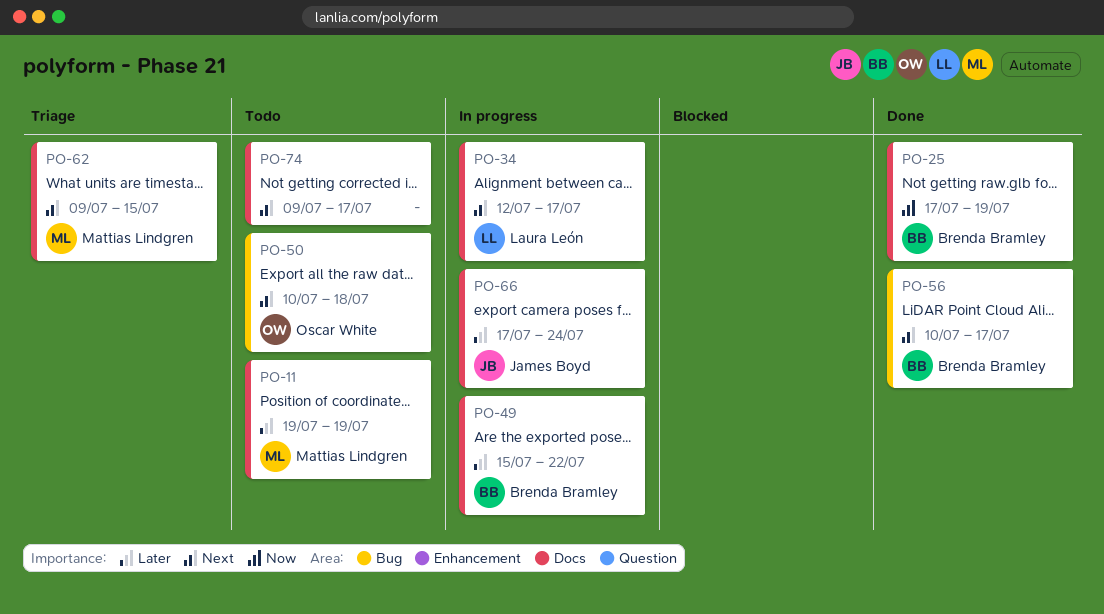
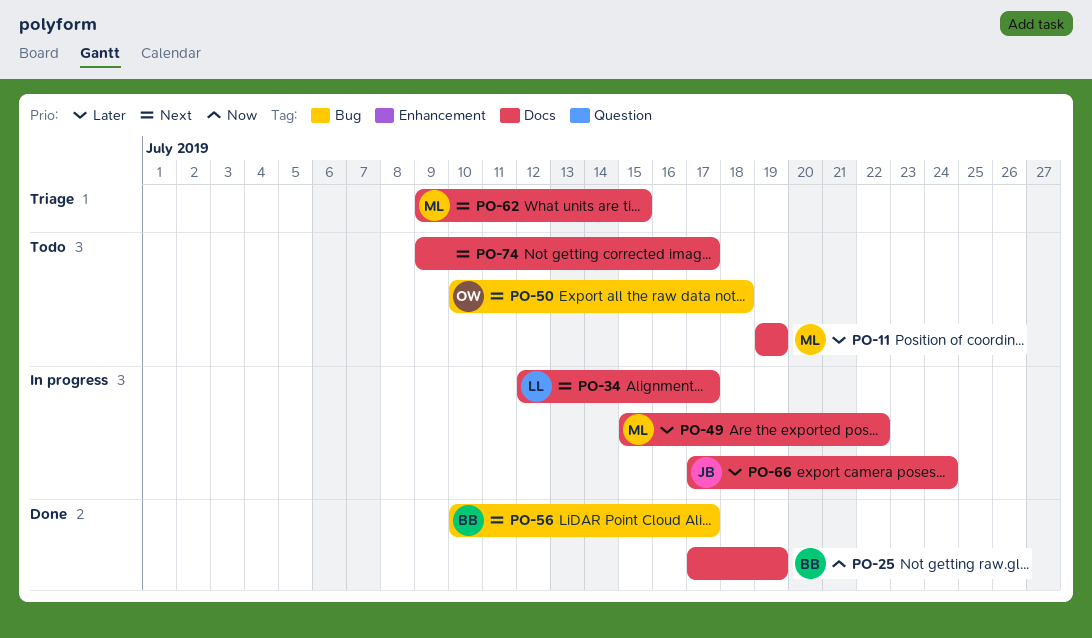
PO-49, owner: Brenda Bramley -> Mattias Lindgren

